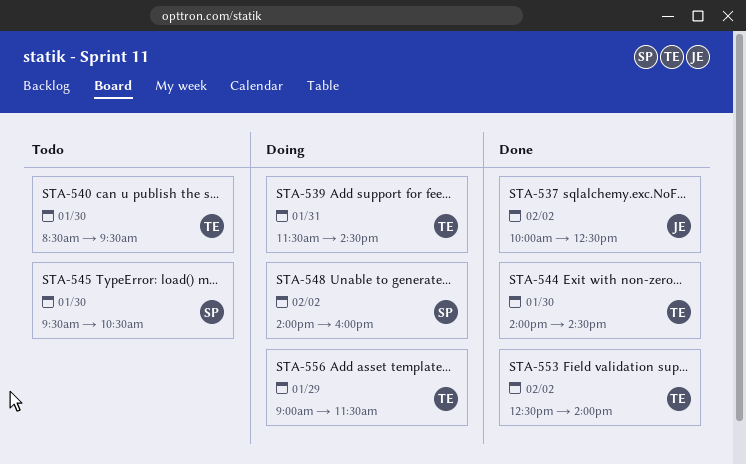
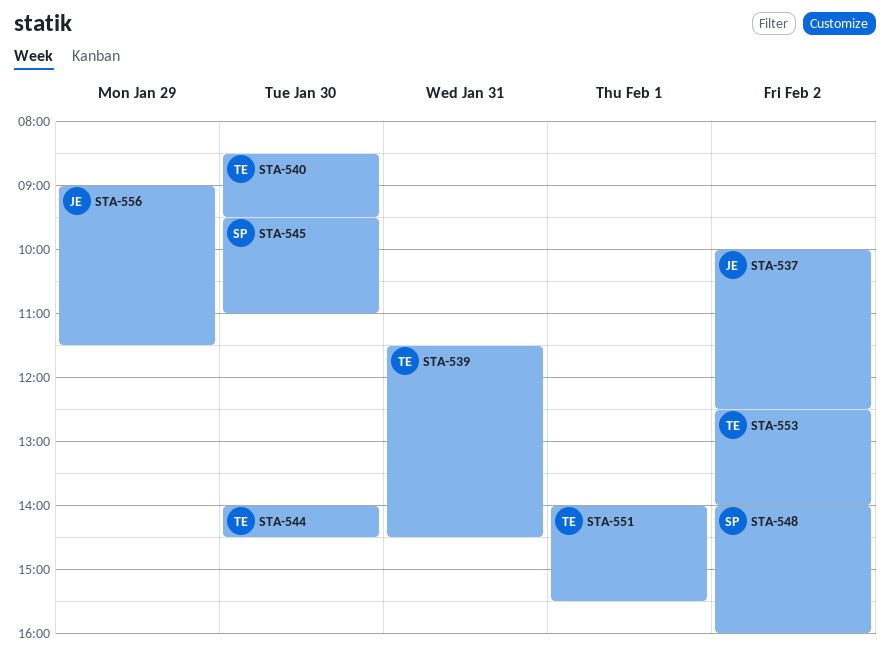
STA-545, ends: 10:30 -> 11:00
STA-551: none -> present
STA-556, owner: TE -> JE

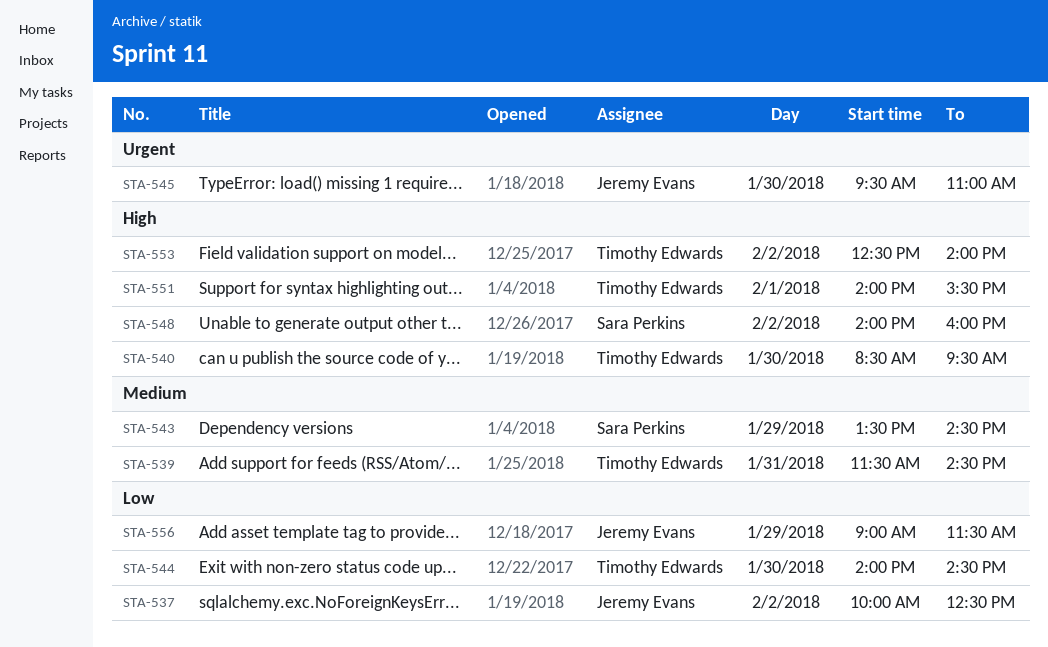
STA-543: none -> present
STA-545, owner: Sara Perkins -> Jeremy Evans

